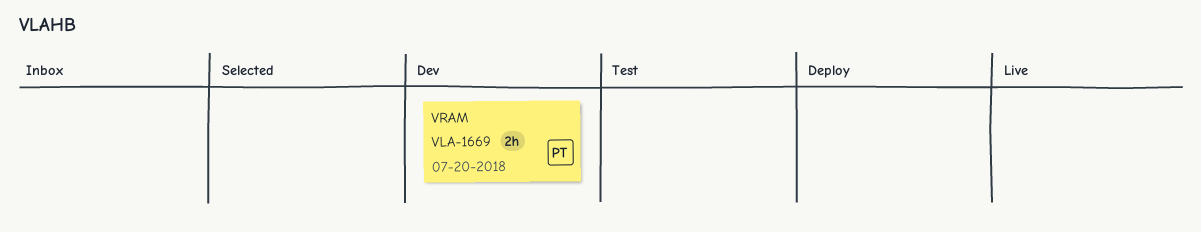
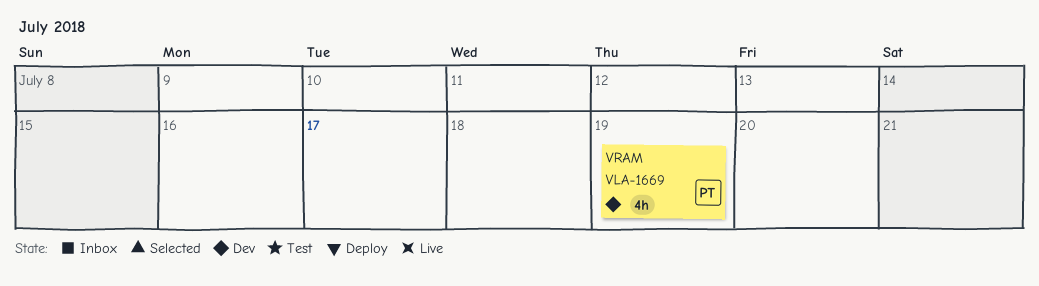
VLA-1669, estimate: 2h -> 4h
VLA-1669, due: Jul 20 -> Jul 19

